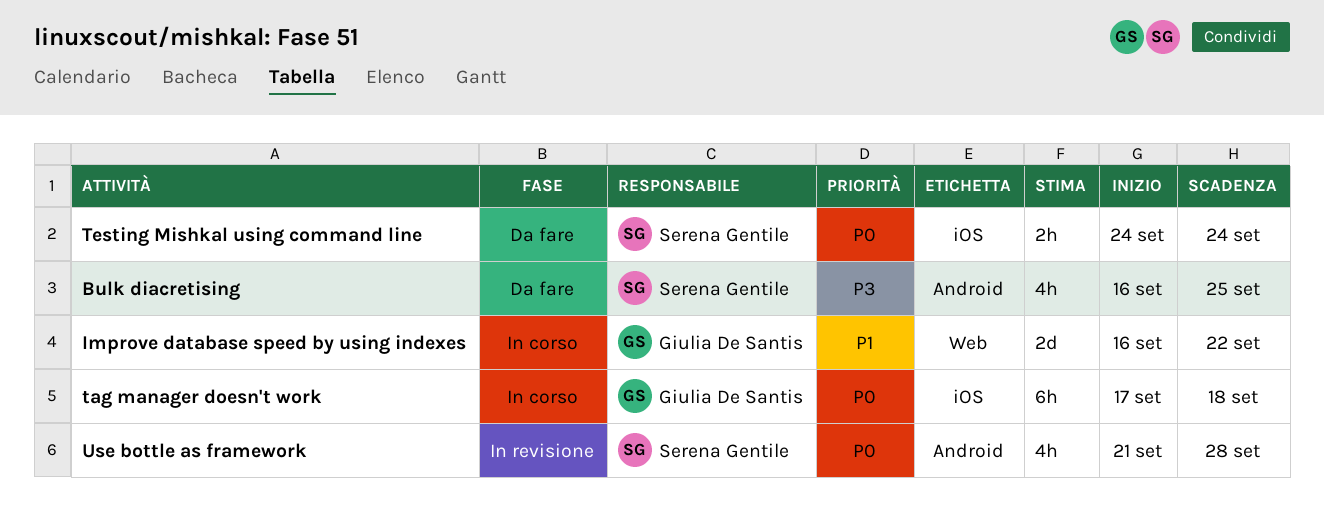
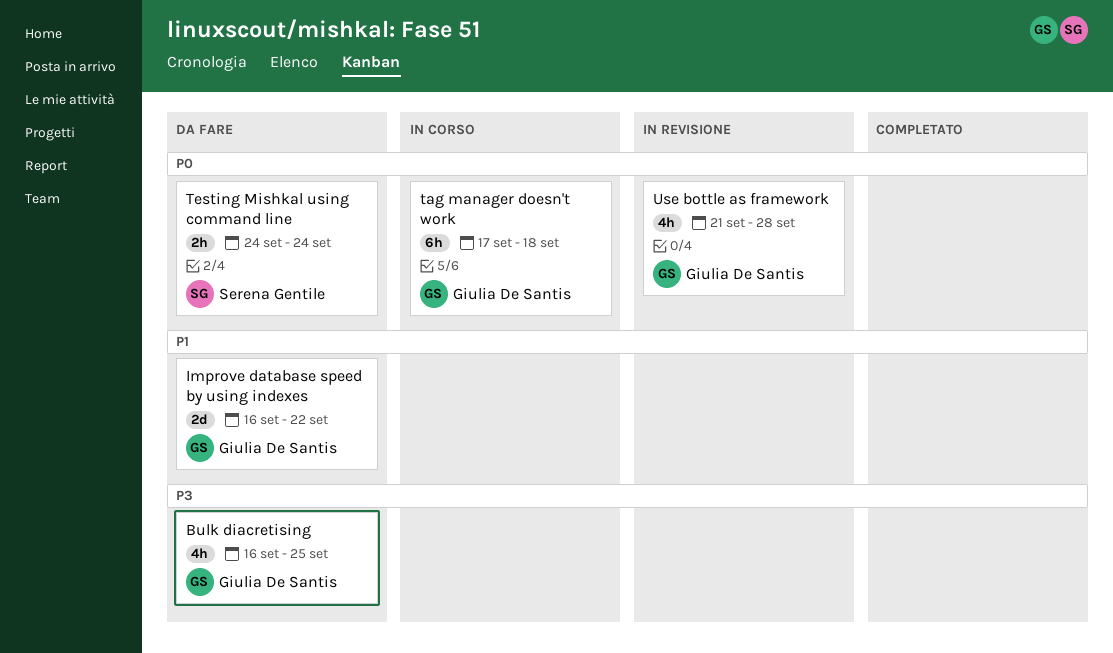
Bulk diacretising, owner: Serena Gentile -> Giulia De Santis
Improve database speed by using indexes, status: In corso -> Da fare
Use bottle as framework, owner: Serena Gentile -> Giulia De Santis

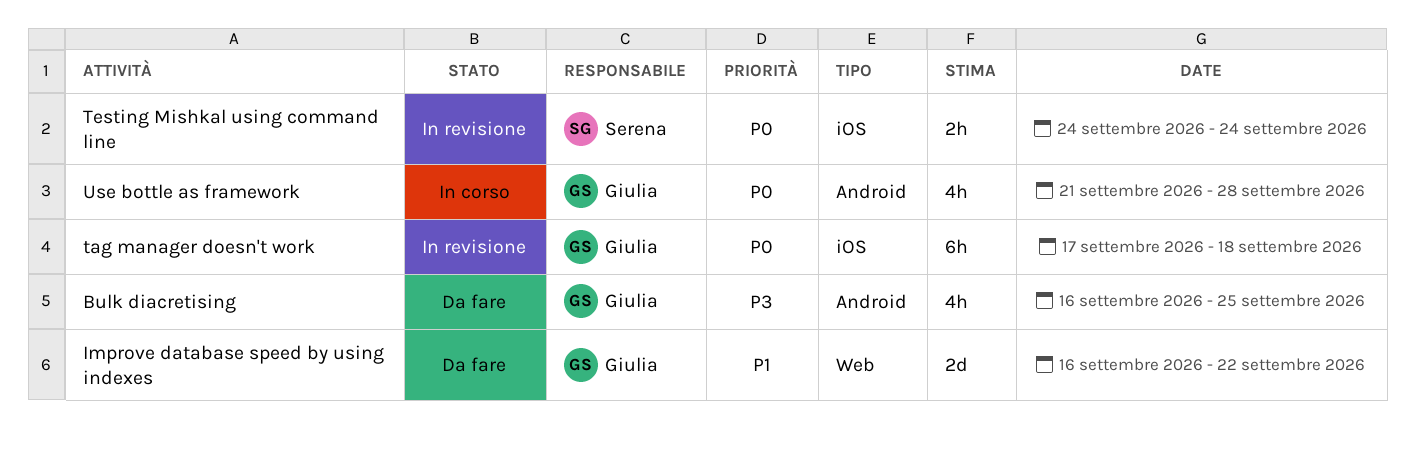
tag manager doesn't work, status: In corso -> In revisione
Testing Mishkal using command line, status: Da fare -> In revisione
Use bottle as framework, status: In revisione -> In corso

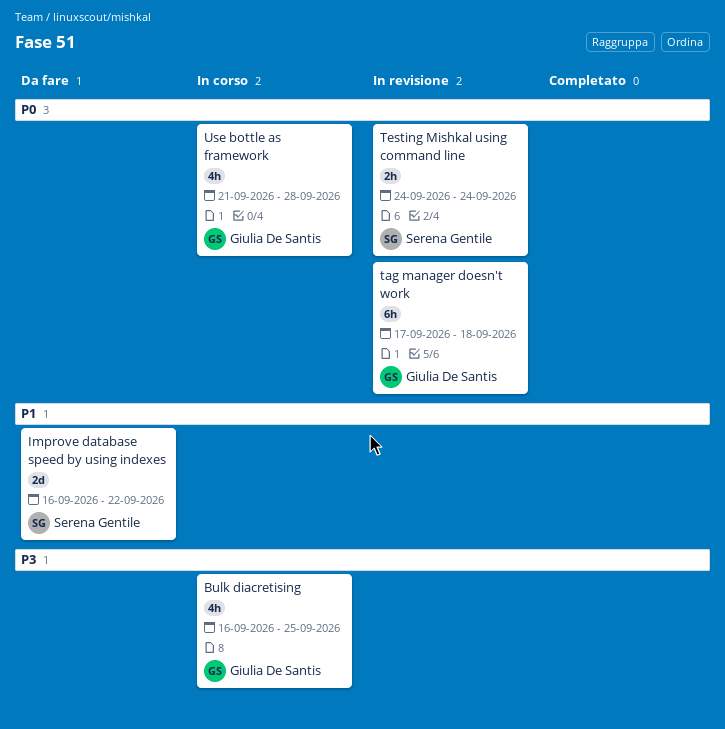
Bulk diacretising, status: Da fare -> In corso
Improve database speed by using indexes, owner: Giulia De Santis -> Serena Gentile

